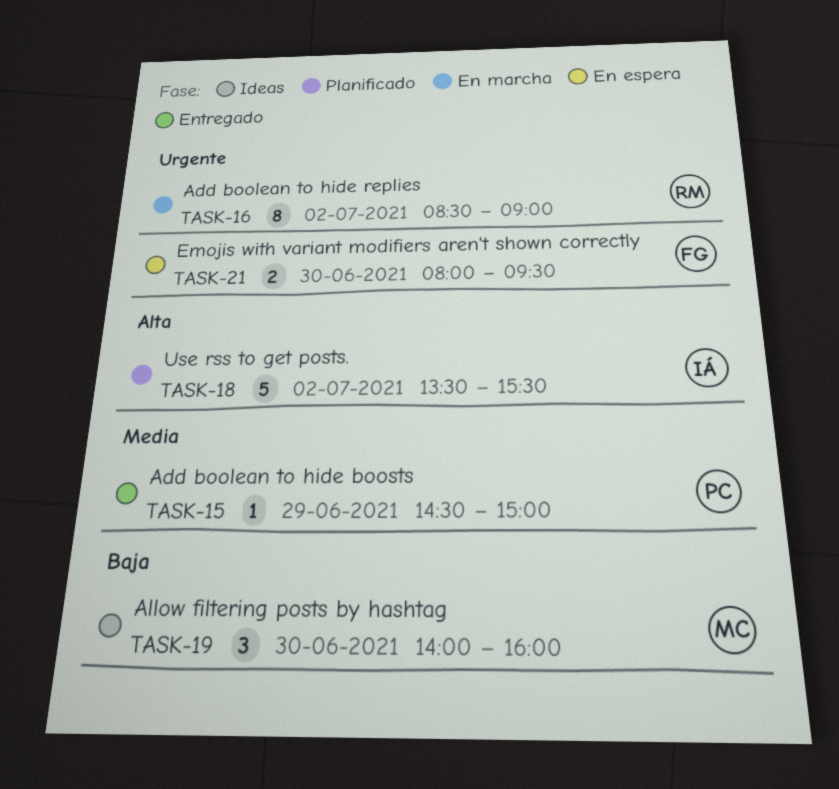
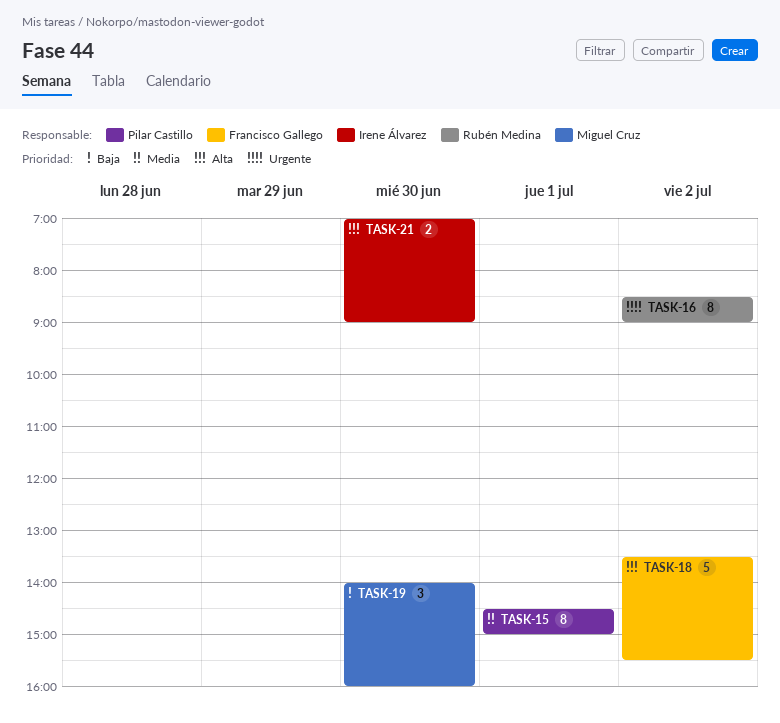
TASK-15, estimate: 1 -> 8
TASK-15, day: Jun 29 -> Jul 1
TASK-18, owner: Irene Álvarez -> Francisco Gallego
TASK-21, owner: Francisco Gallego -> Irene Álvarez
TASK-21, priority: Urgente -> Alta
TASK-21, begins: 08:00 -> 07:00
TASK-21, ends: 09:30 -> 09:00

